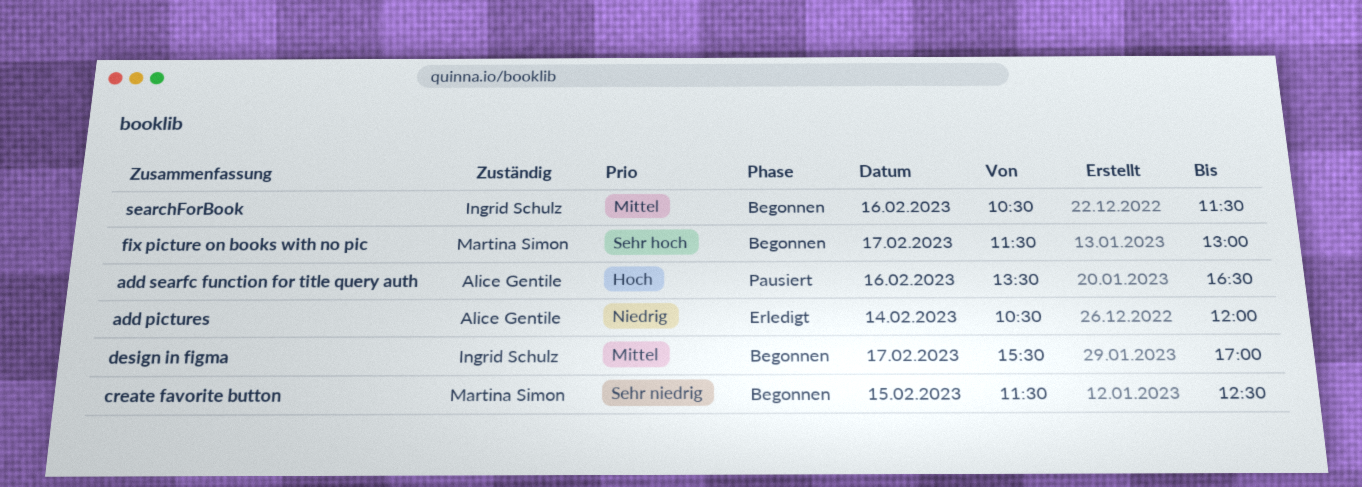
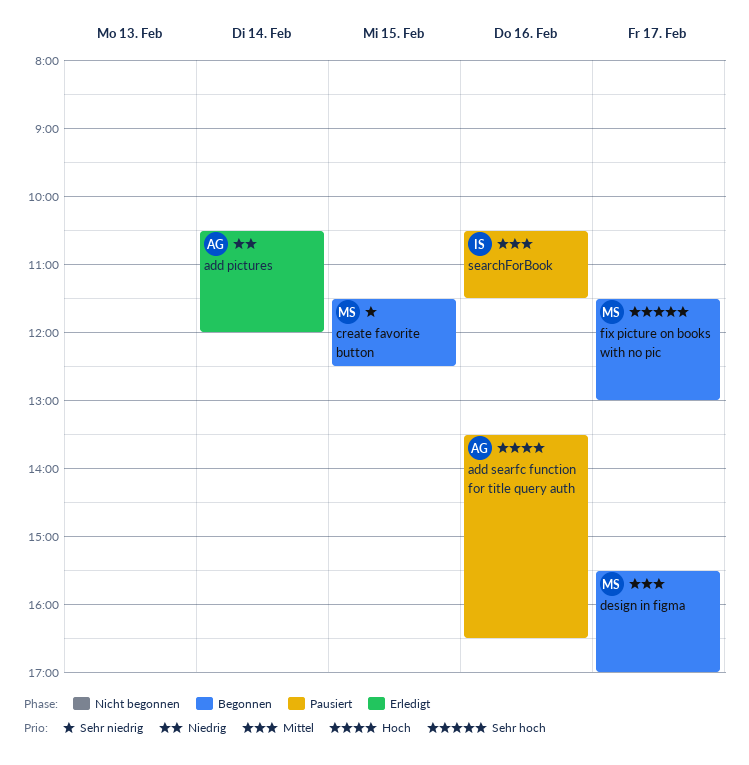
design in figma, owner: Ingrid Schulz -> Martina Simon
searchForBook, status: Begonnen -> Pausiert

